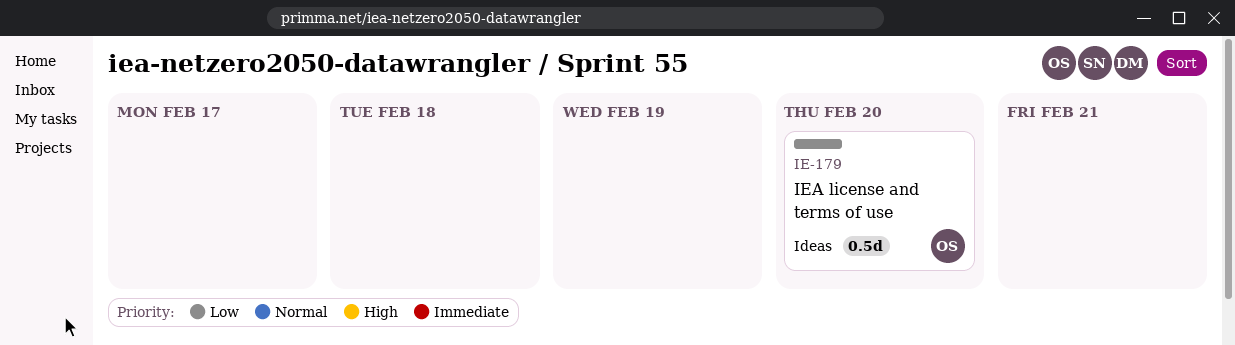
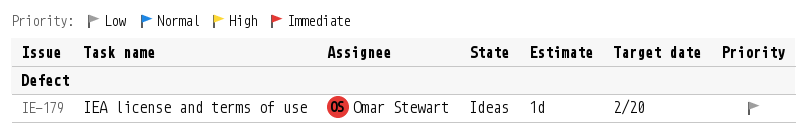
IE-179, estimate: 0.5d -> 1d

